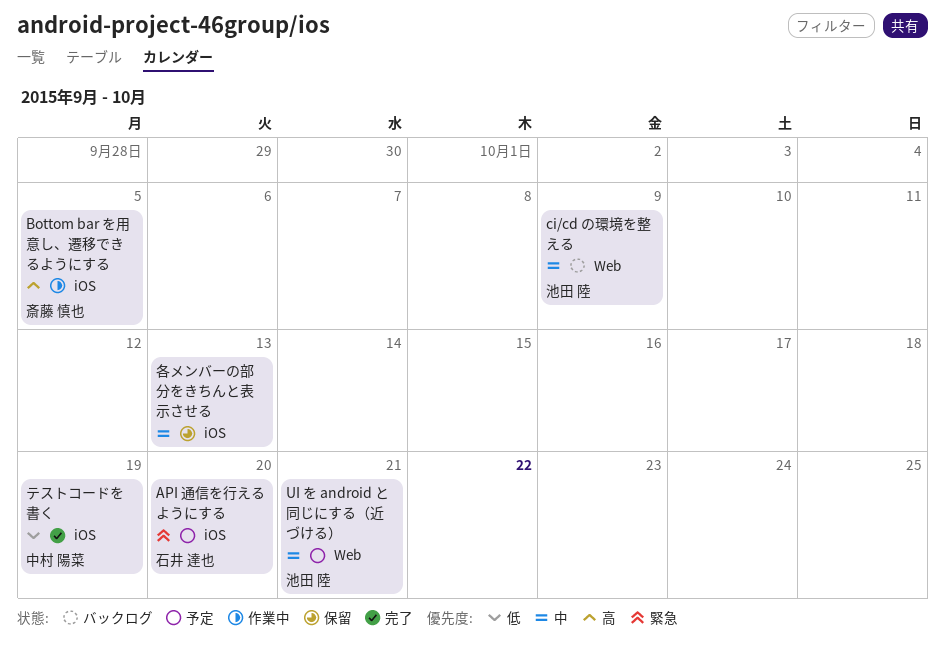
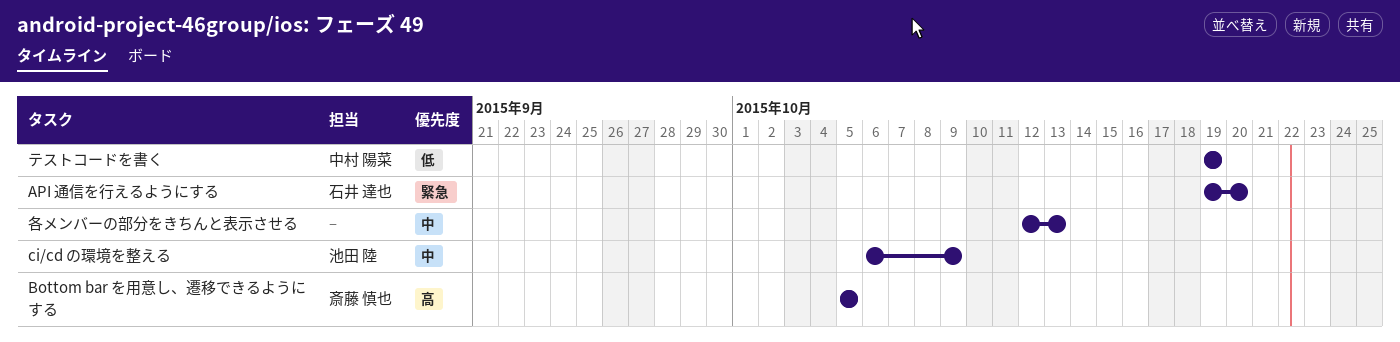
UI を android と同じにする（近づける）: present -> none

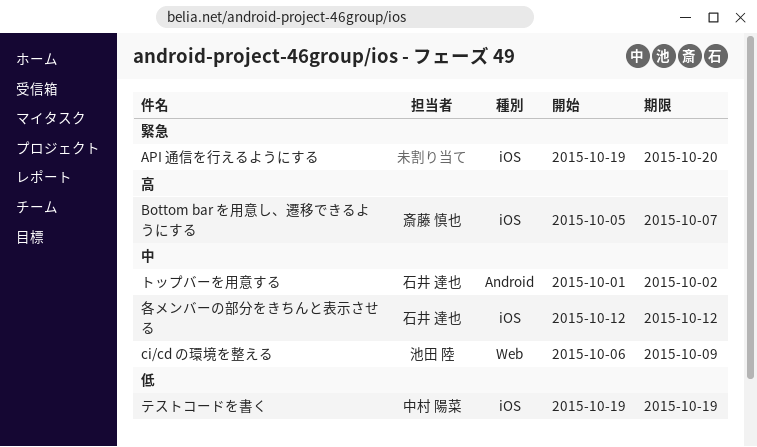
API 通信を行えるようにする, owner: 石井 達也 -> none
Bottom bar を用意し、遷移できるようにする, due: Oct 5 -> Oct 7
トップバーを用意する: none -> present
各メンバーの部分をきちんと表示させる, owner: none -> 石井 達也
各メンバーの部分をきちんと表示させる, due: Oct 13 -> Oct 12

